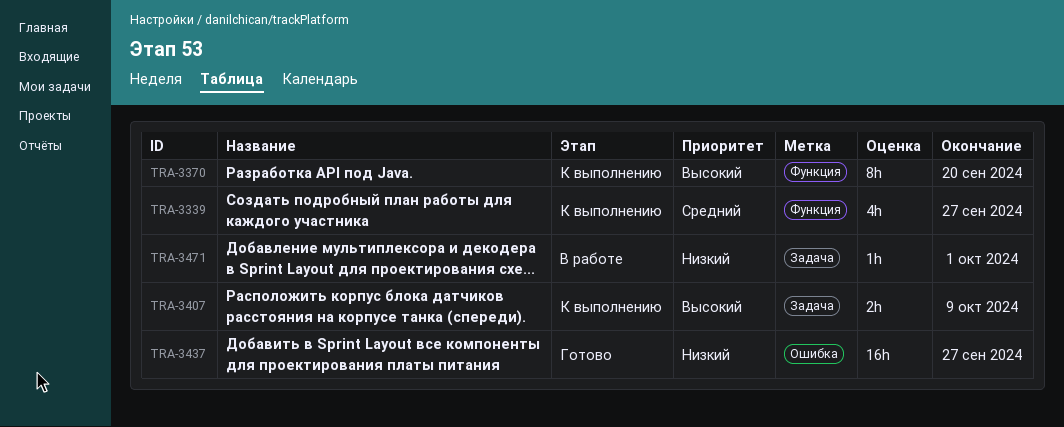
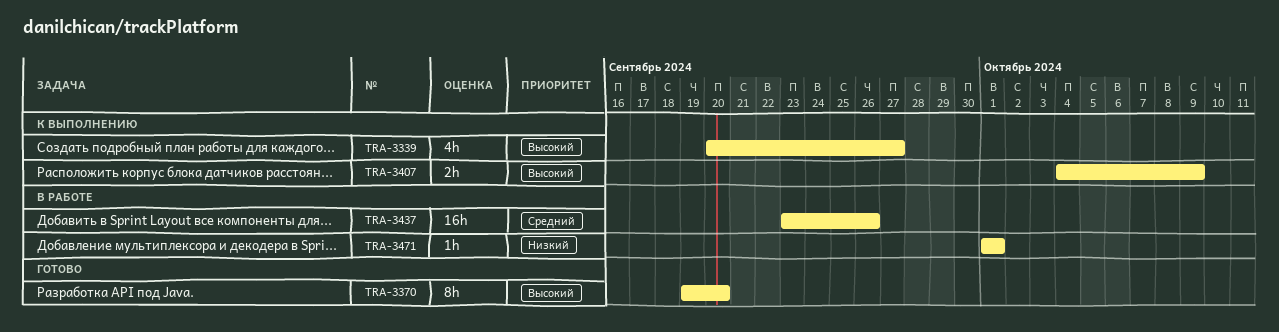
TRA-3339, priority: Средний -> Высокий
TRA-3370, status: К выполнению -> Готово
TRA-3437, status: Готово -> В работе
TRA-3437, priority: Низкий -> Средний
TRA-3437, due: Sep 27 -> Sep 26

